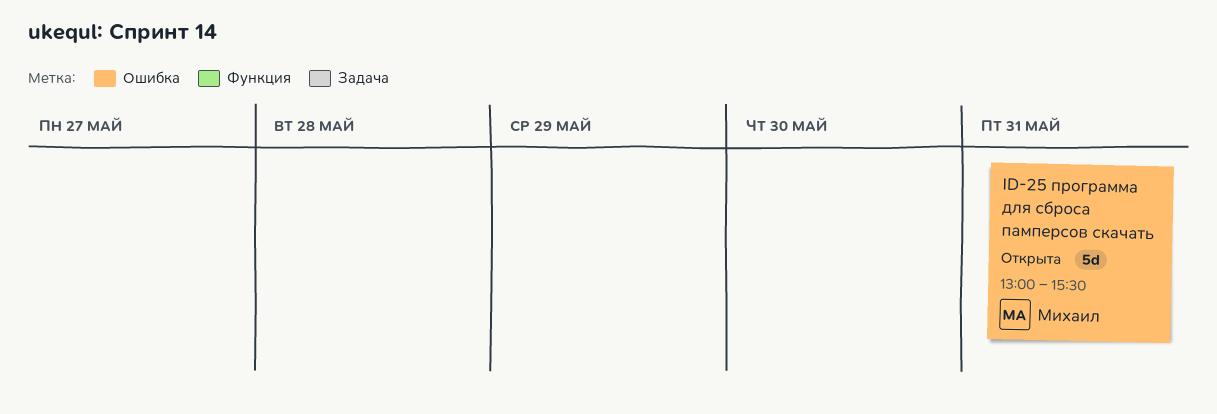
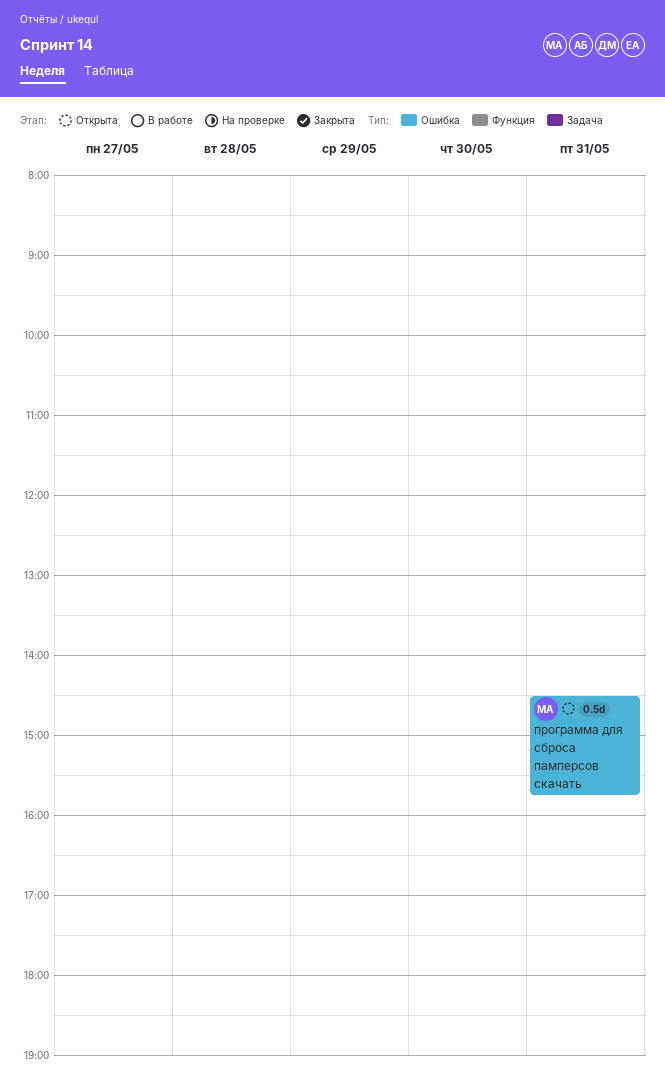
программа для сброса памперсов скачать, estimate: 5d -> 0.5d
программа для сброса памперсов скачать, begins: 13:00 -> 14:30
программа для сброса памперсов скачать, ends: 15:30 -> 15:45

